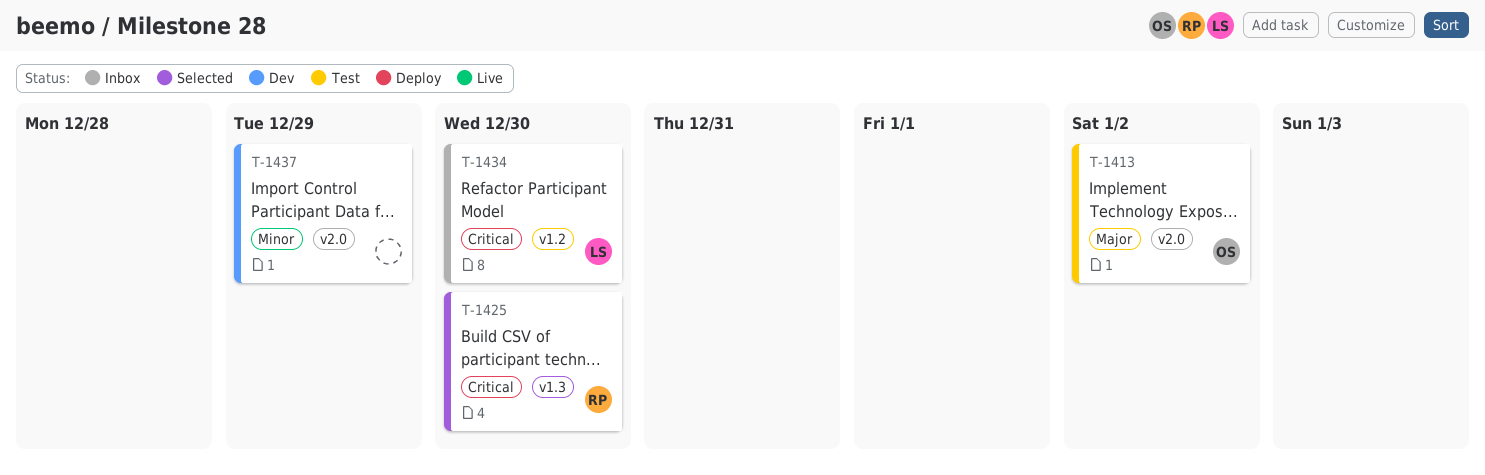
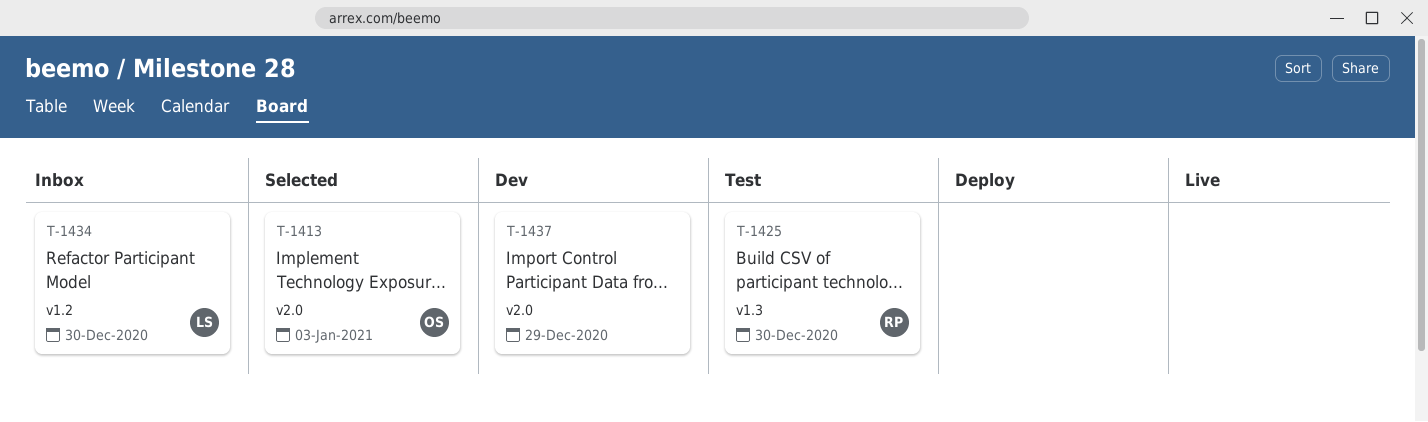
T-1413, status: Test -> Selected
T-1413, due: Jan 2 -> Jan 3
T-1425, status: Selected -> Test

